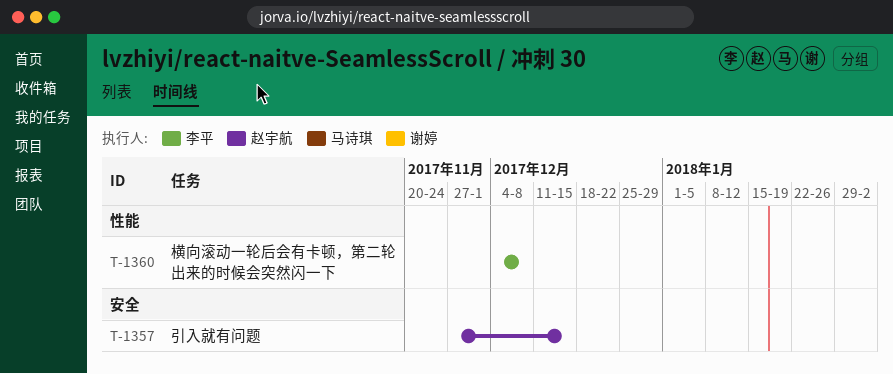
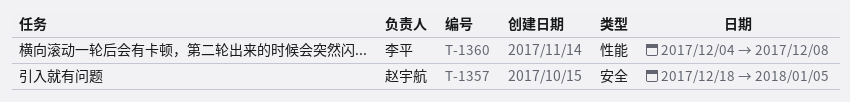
T-1357, start: Nov 27 -> Dec 18
T-1357, due: Dec 15 -> Jan 5

